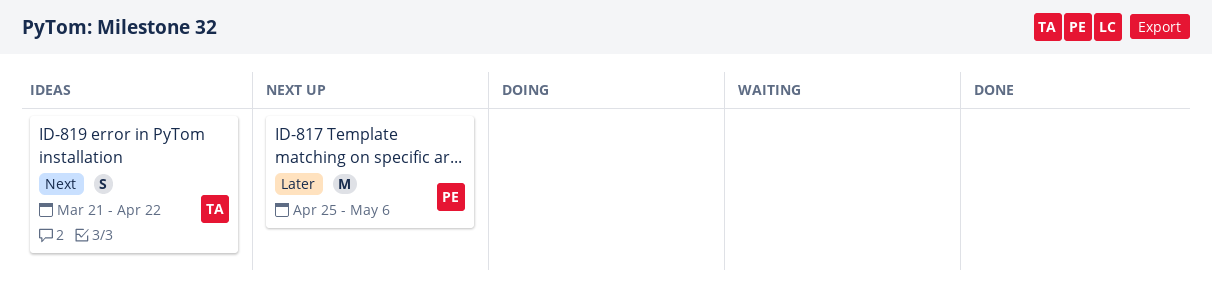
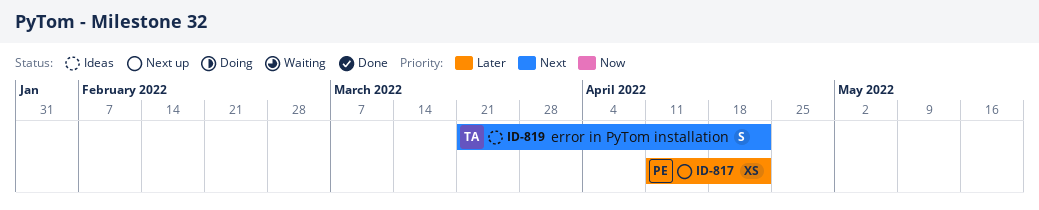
ID-817, estimate: M -> XS
ID-817, start: Apr 25 -> Apr 11
ID-817, due: May 6 -> Apr 22

